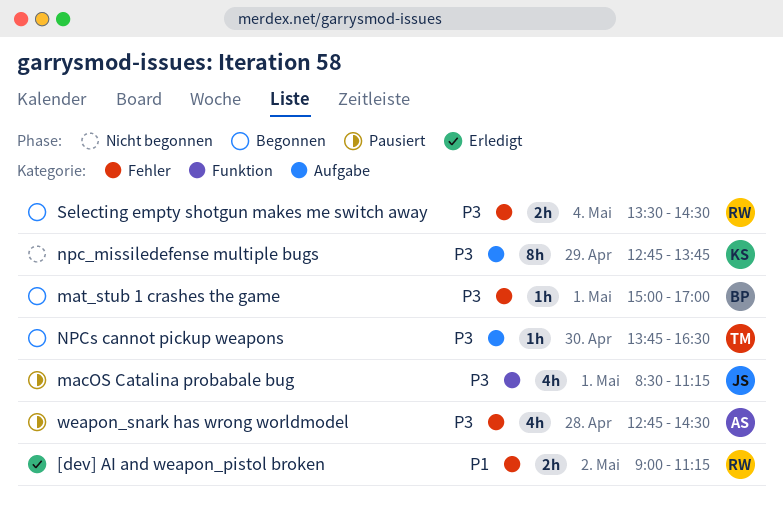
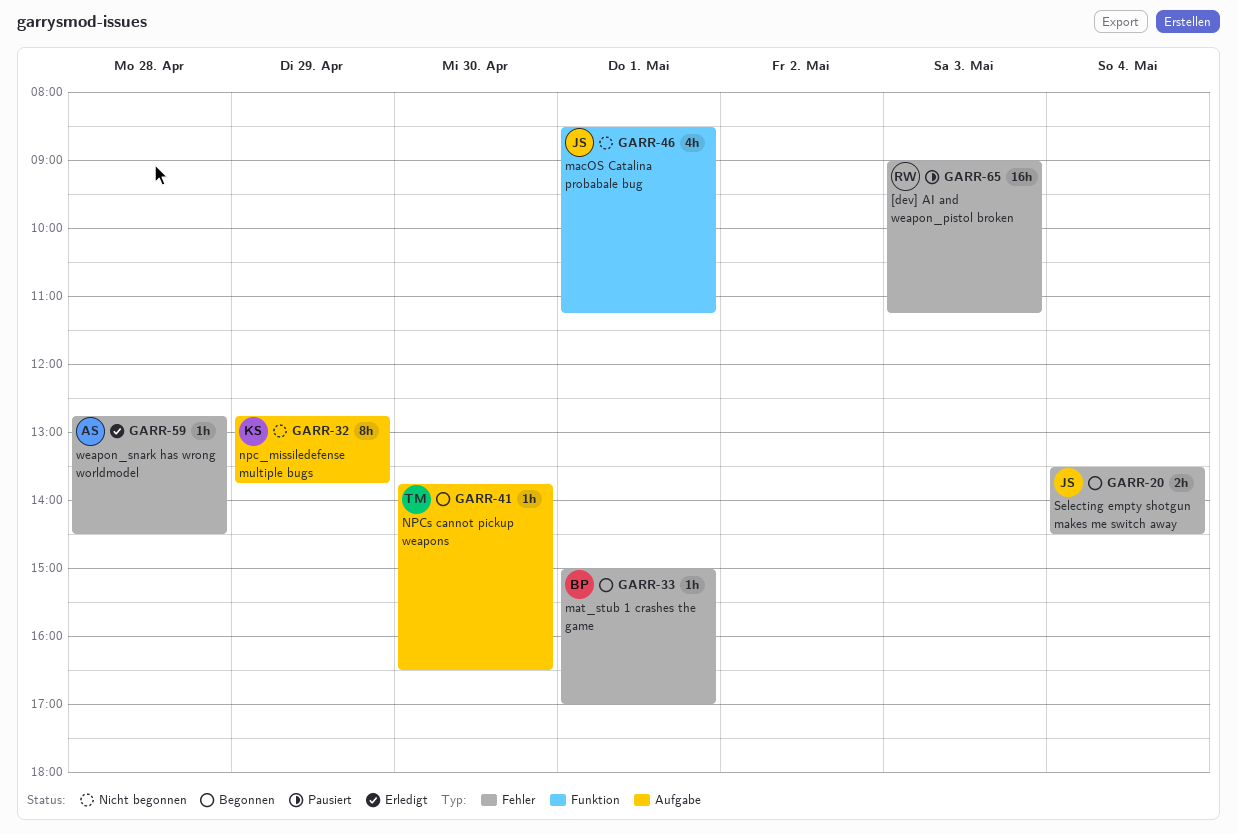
[dev] AI and weapon_pistol broken, status: Erledigt -> Pausiert
[dev] AI and weapon_pistol broken, estimate: 2h -> 16h
[dev] AI and weapon_pistol broken, day: May 2 -> May 3
macOS Catalina probabale bug, status: Pausiert -> Nicht begonnen
Selecting empty shotgun makes me switch away, owner: RW -> JS
weapon_snark has wrong worldmodel, status: Pausiert -> Erledigt
weapon_snark has wrong worldmodel, estimate: 4h -> 1h

